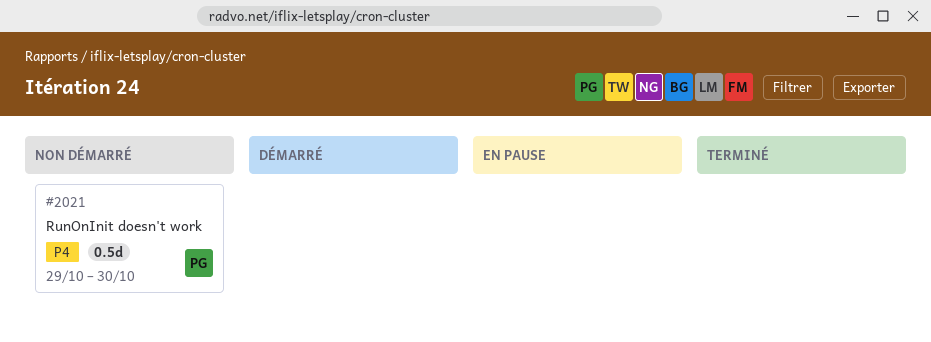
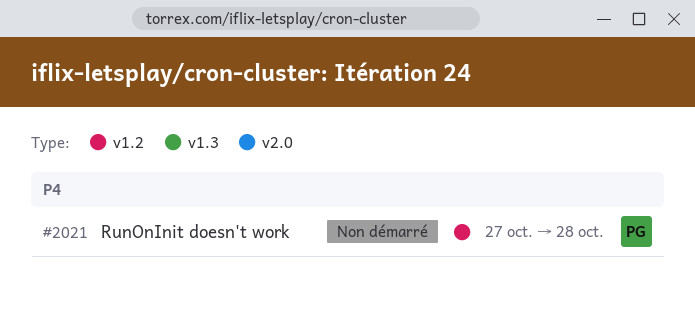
#2021, start: Oct 29 -> Oct 27
#2021, due: Oct 30 -> Oct 28

